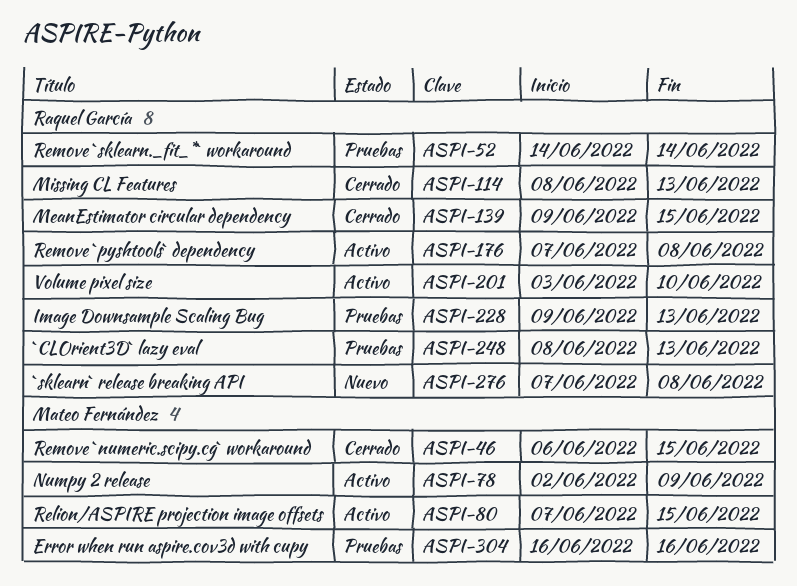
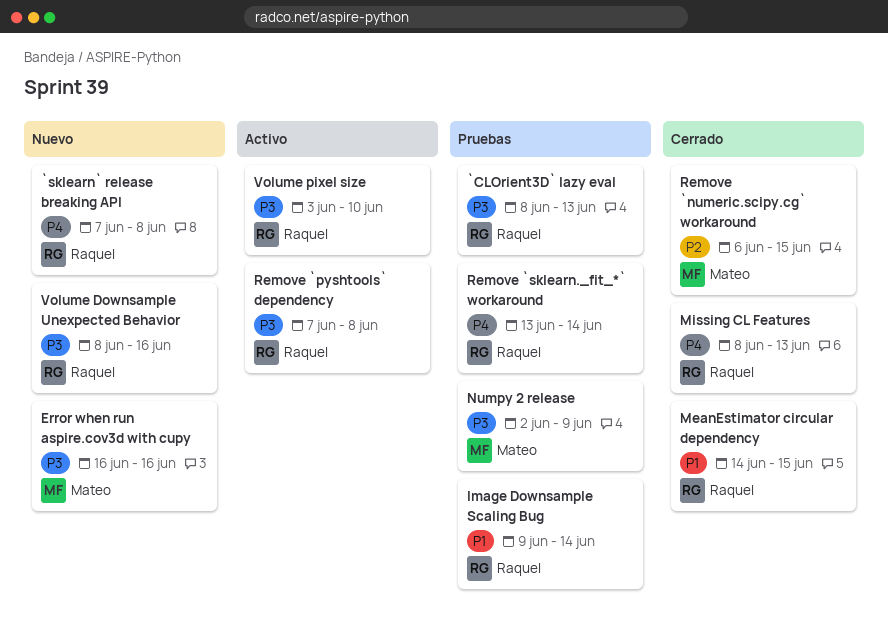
Error when run aspire.cov3d with cupy, status: Pruebas -> Nuevo
Image Downsample Scaling Bug, due: Jun 13 -> Jun 14
MeanEstimator circular dependency, start: Jun 9 -> Jun 14
Numpy 2 release, status: Activo -> Pruebas
Relion/ASPIRE projection image offsets: present -> none
Remove `sklearn._fit_*` workaround, start: Jun 14 -> Jun 13
Volume Downsample Unexpected Behavior: none -> present

